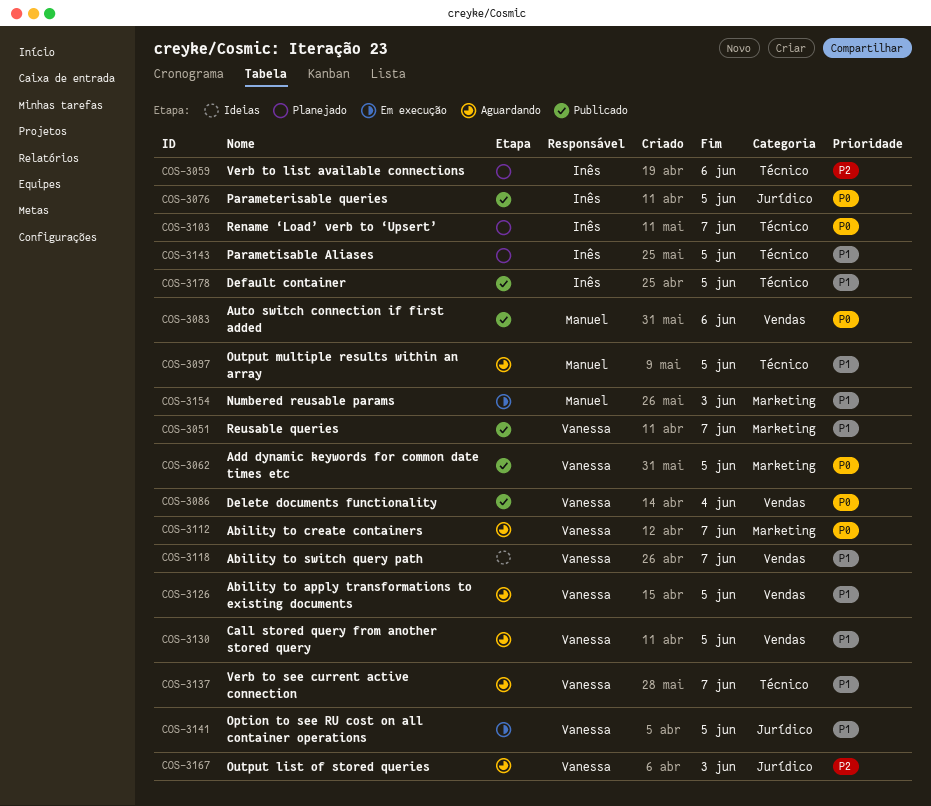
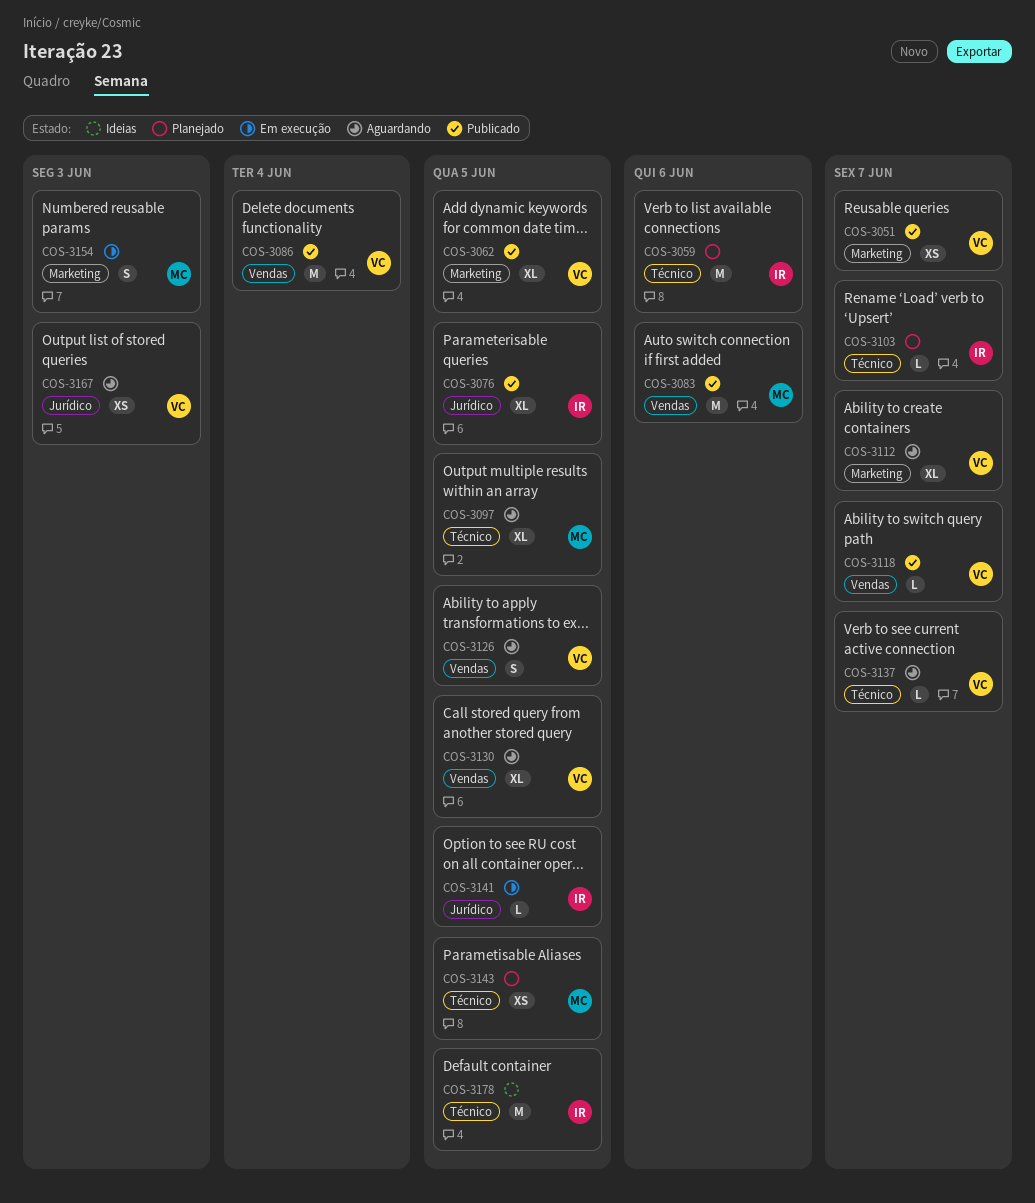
COS-3118, status: Ideias -> Publicado
COS-3141, owner: Vanessa -> Inês
COS-3143, owner: Inês -> Manuel
COS-3178, status: Publicado -> Ideias

